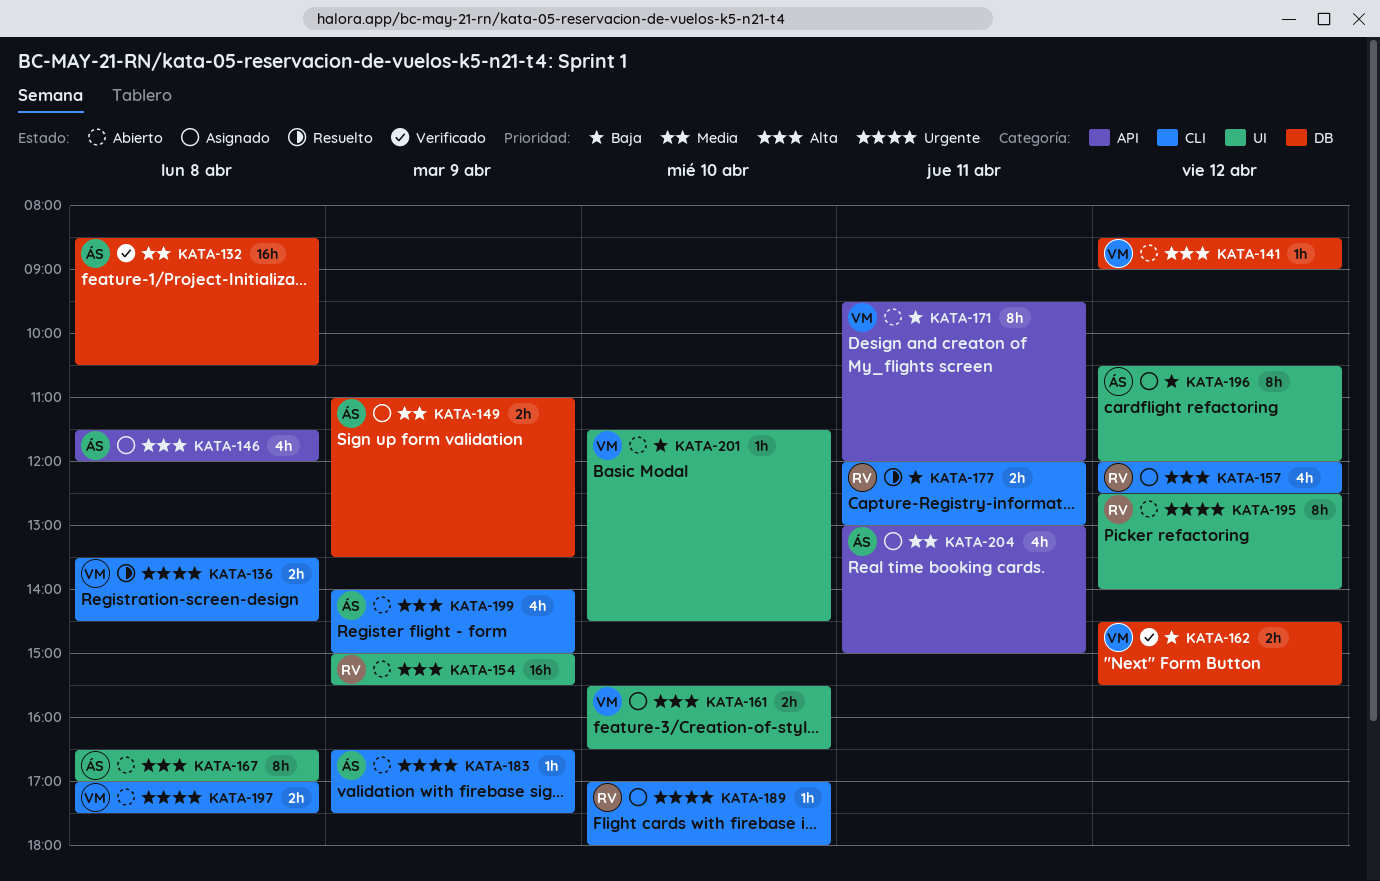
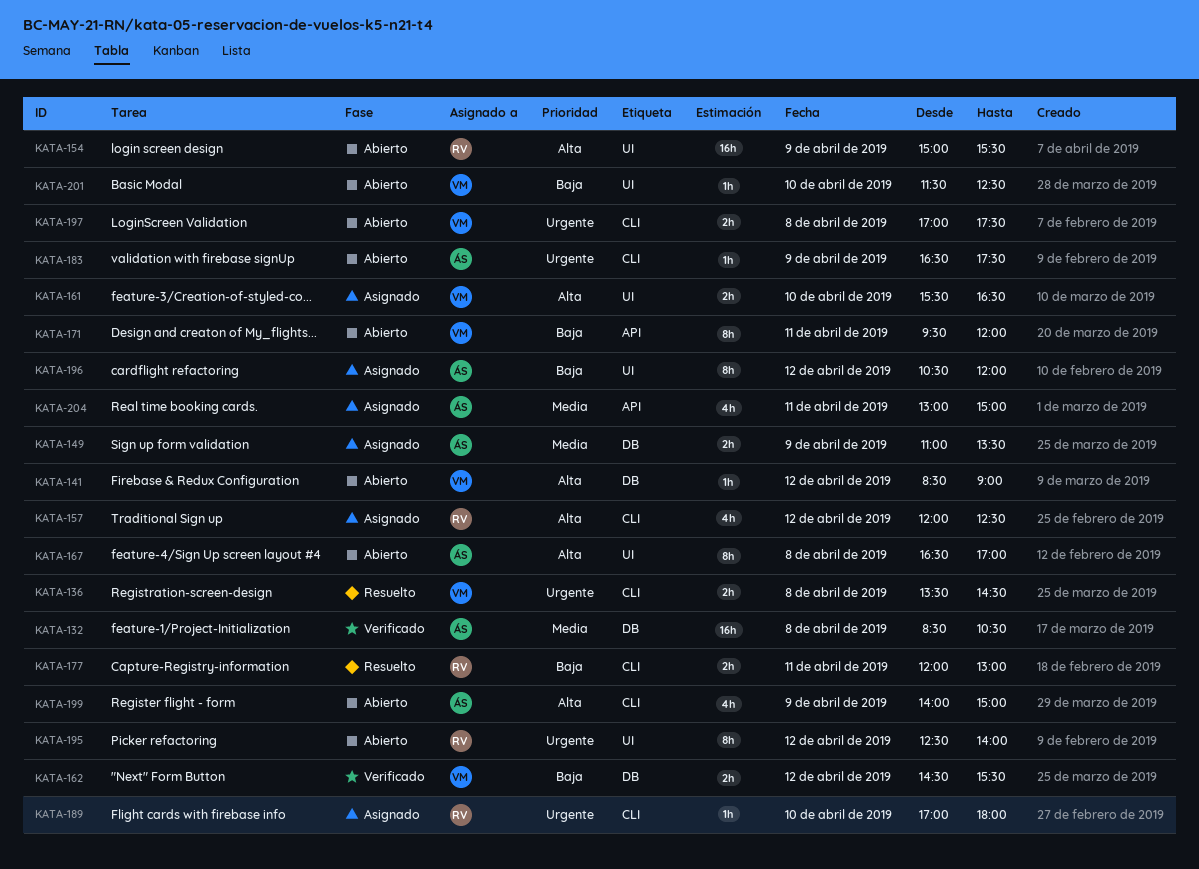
KATA-146: present -> none
KATA-201, ends: 14:30 -> 12:30

